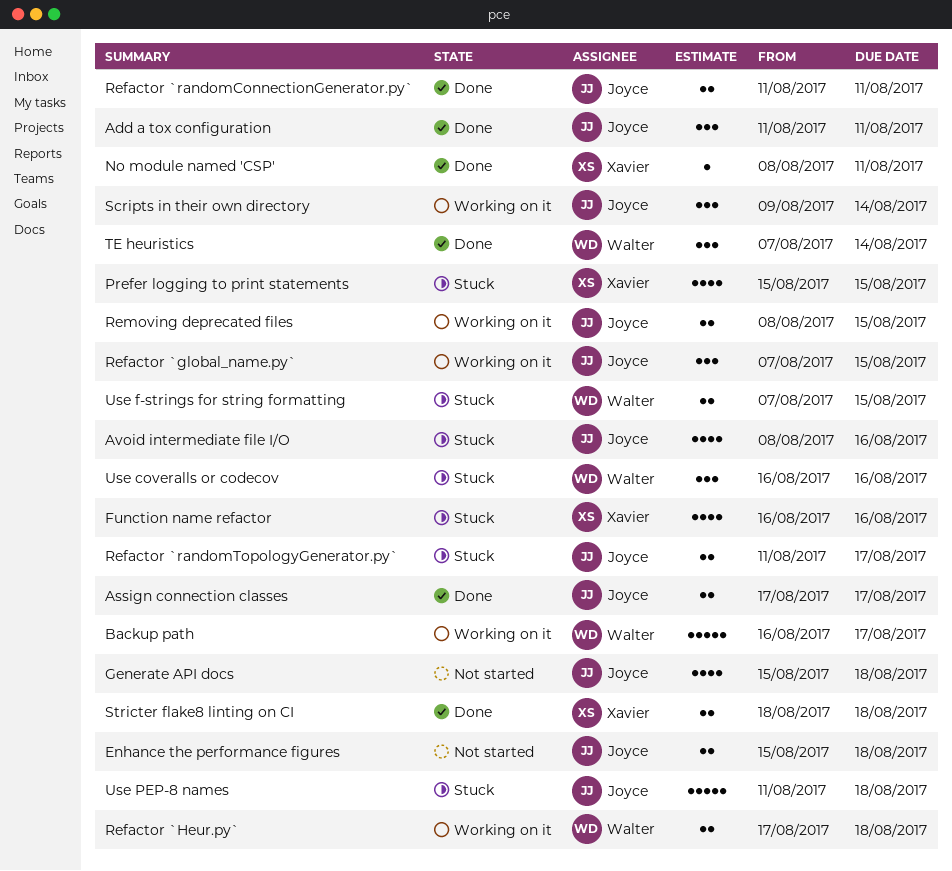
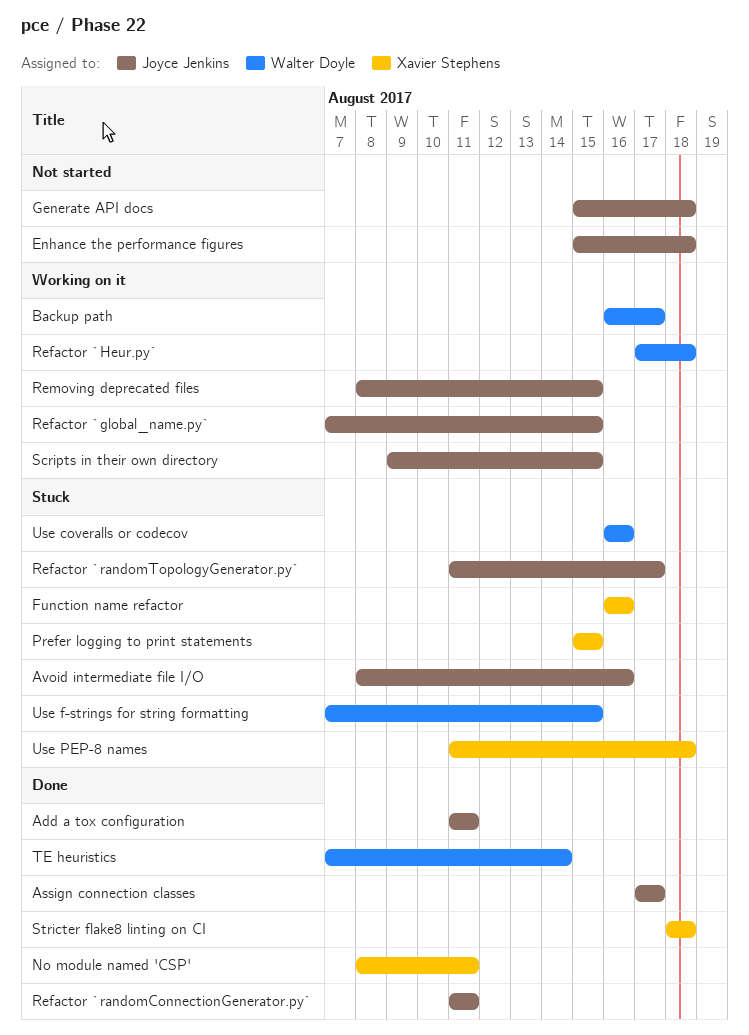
Scripts in their own directory, due: Aug 14 -> Aug 15
Use PEP-8 names, owner: Joyce Jenkins -> Xavier Stephens

